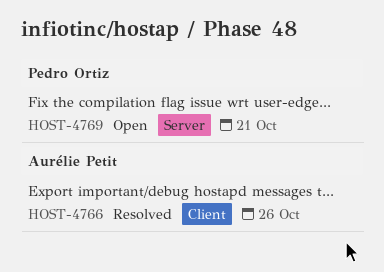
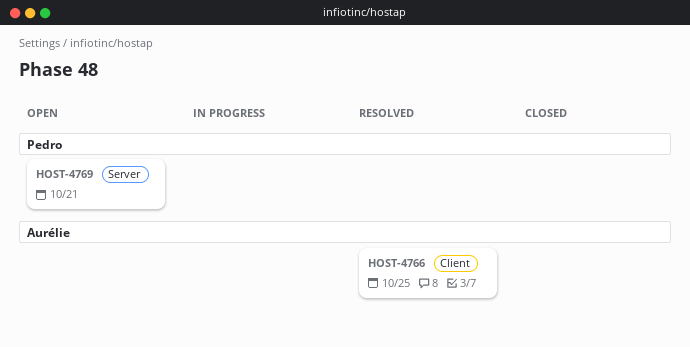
HOST-4766, due: Oct 26 -> Oct 25

